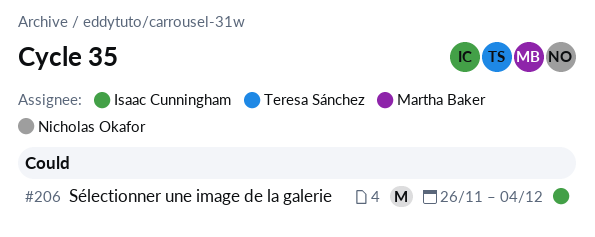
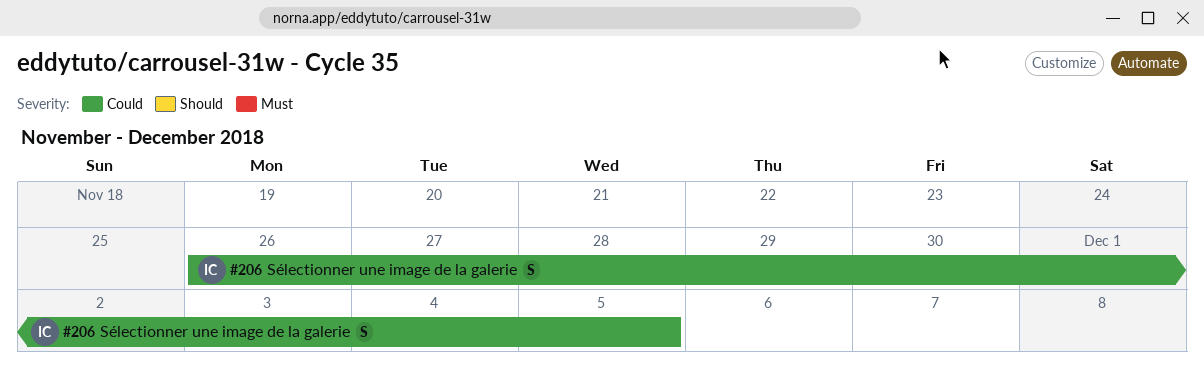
#206, estimate: M -> S
#206, due: Dec 4 -> Dec 5

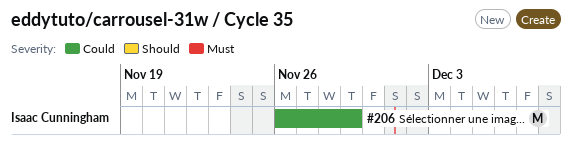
#206, estimate: S -> M
#206, due: Dec 5 -> Nov 29

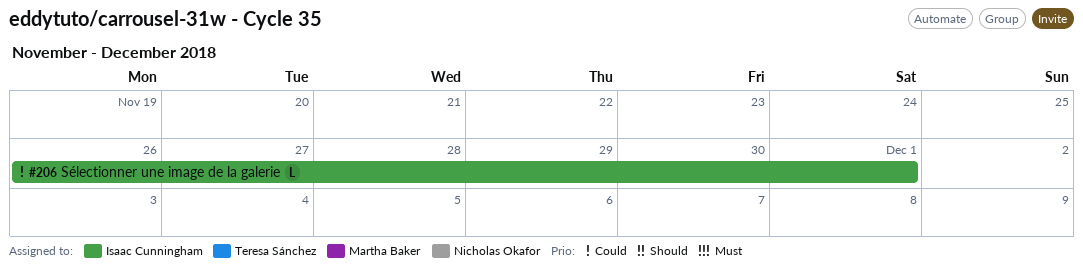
#206, estimate: M -> L
#206, due: Nov 29 -> Dec 1

